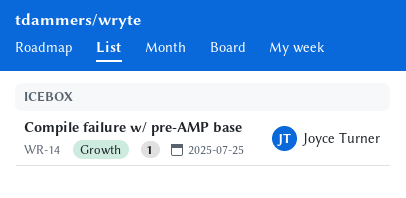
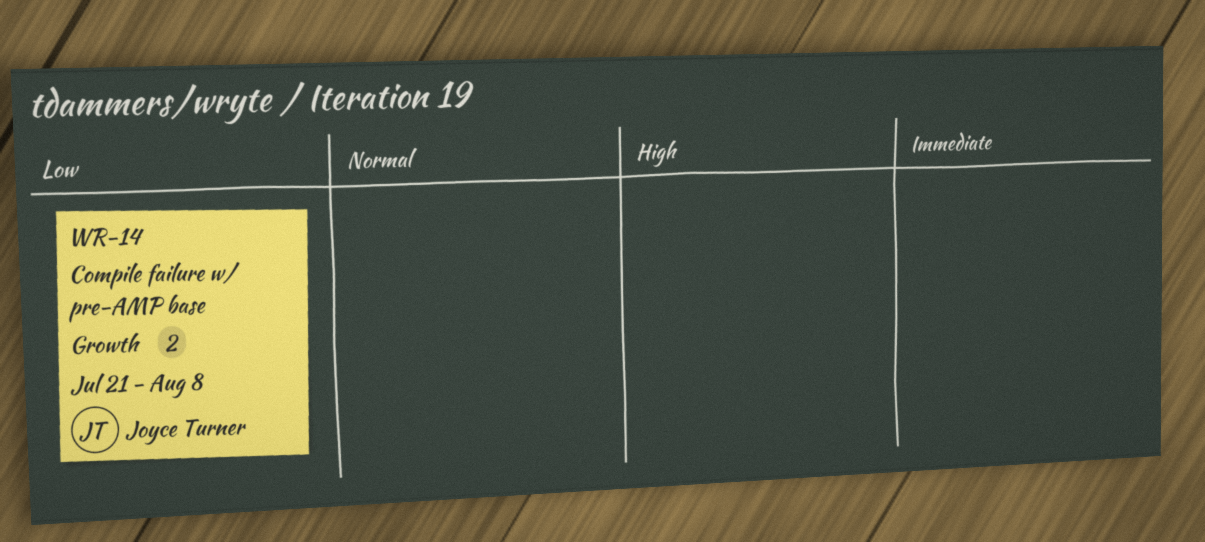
WR-14, estimate: 1 -> 2
WR-14, due: Jul 25 -> Aug 8

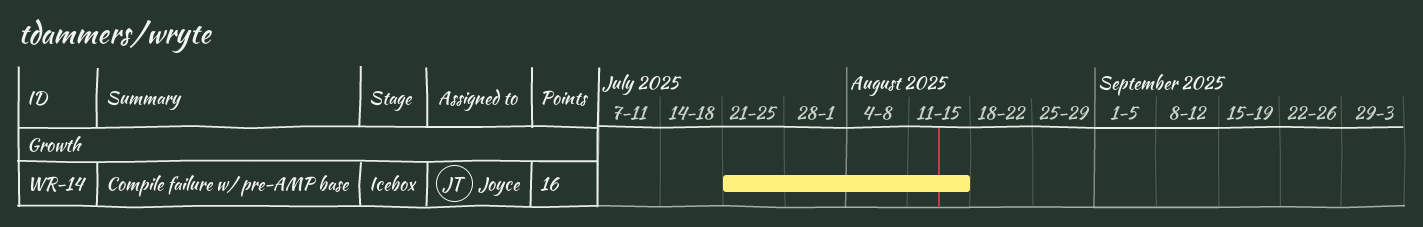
WR-14, estimate: 2 -> 16
WR-14, due: Aug 8 -> Aug 15

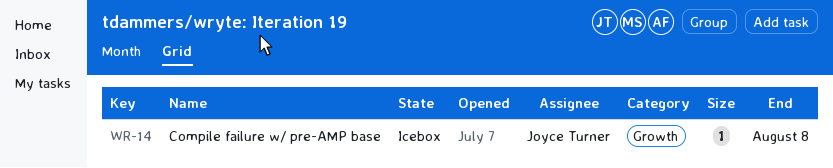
WR-14, estimate: 16 -> 1
WR-14, due: Aug 15 -> Aug 8

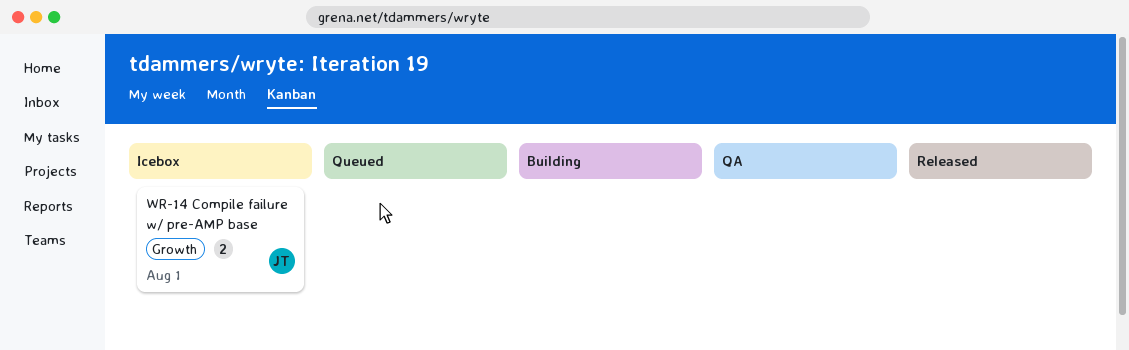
WR-14, estimate: 1 -> 2
WR-14, due: Aug 8 -> Aug 1

